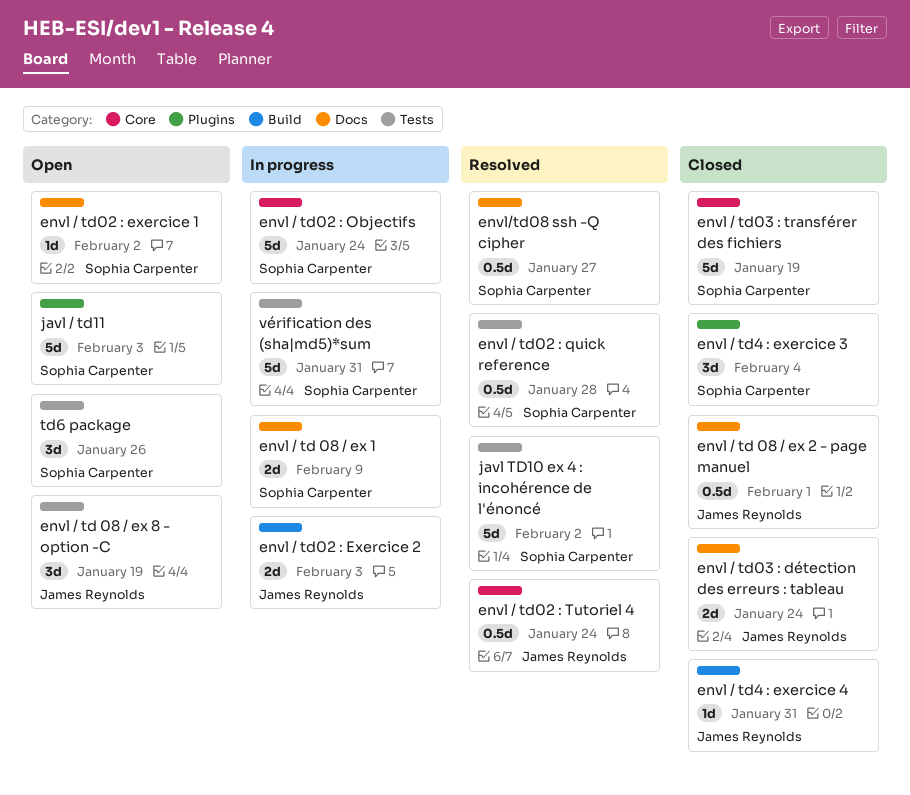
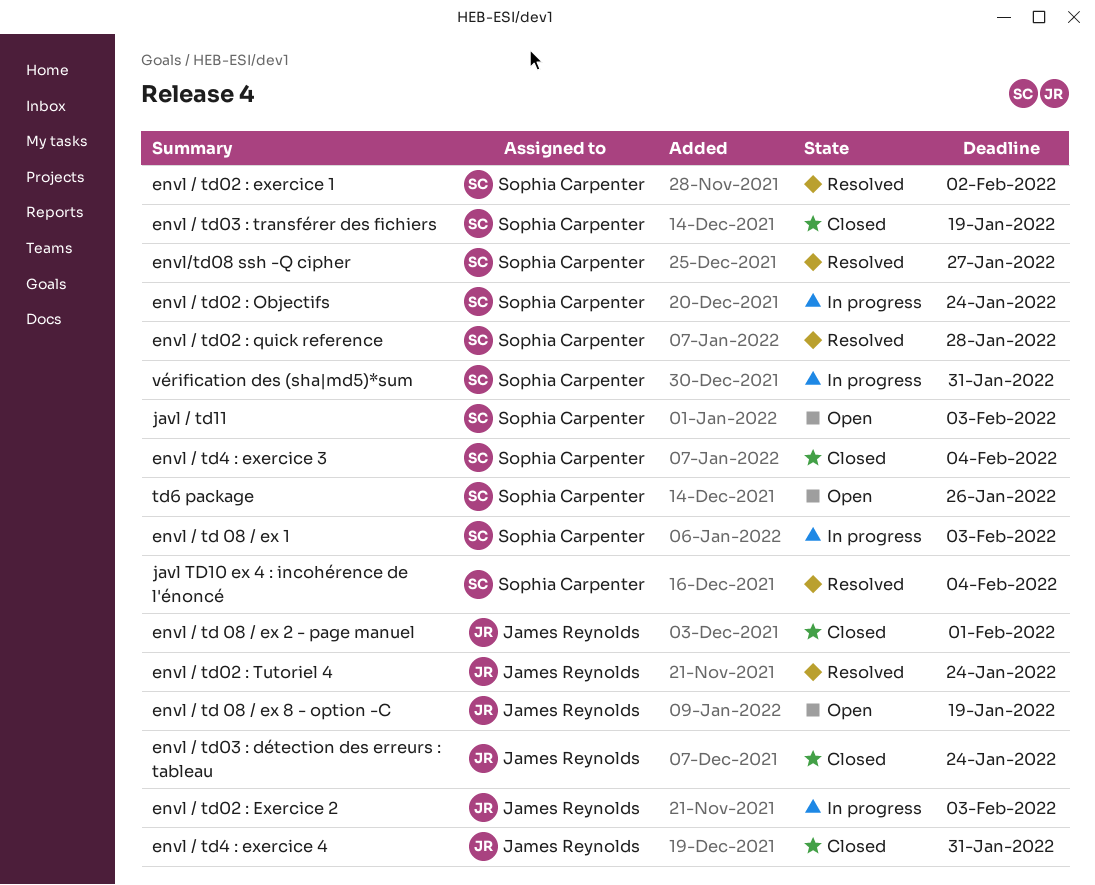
envl / td 08 / ex 1, due: Feb 9 -> Feb 3
envl / td02 : exercice 1, status: Open -> Resolved
javl TD10 ex 4 : incohérence de l'énoncé, due: Feb 2 -> Feb 4

